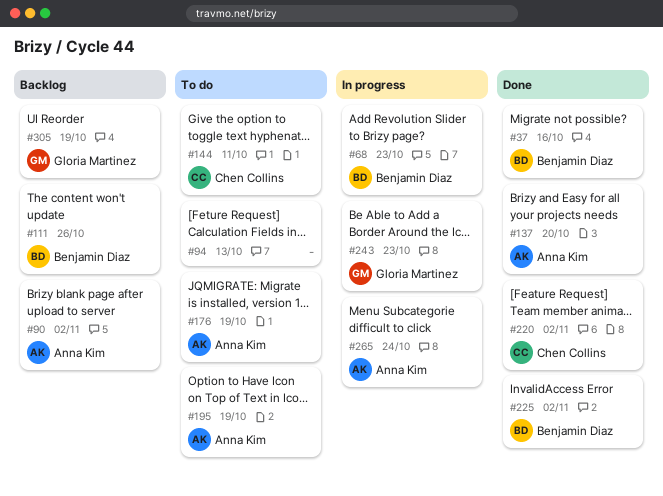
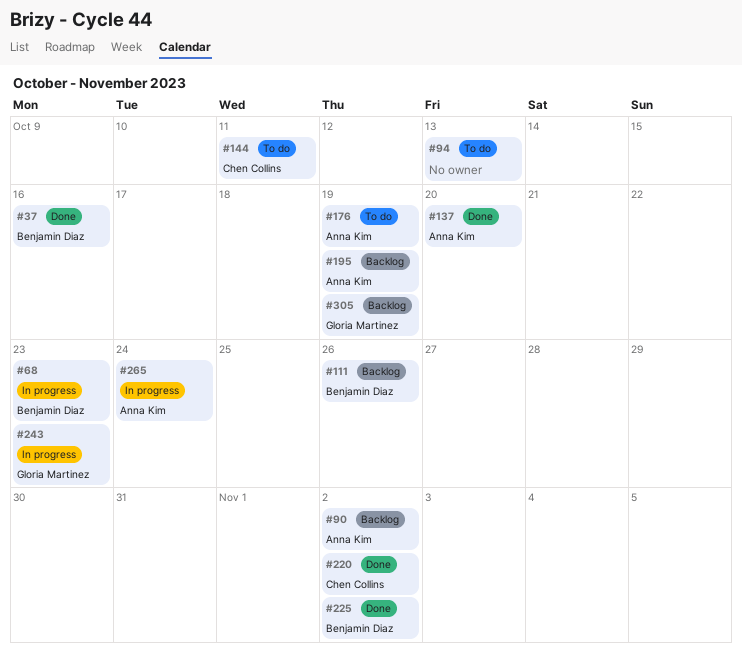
#195, status: To do -> Backlog

